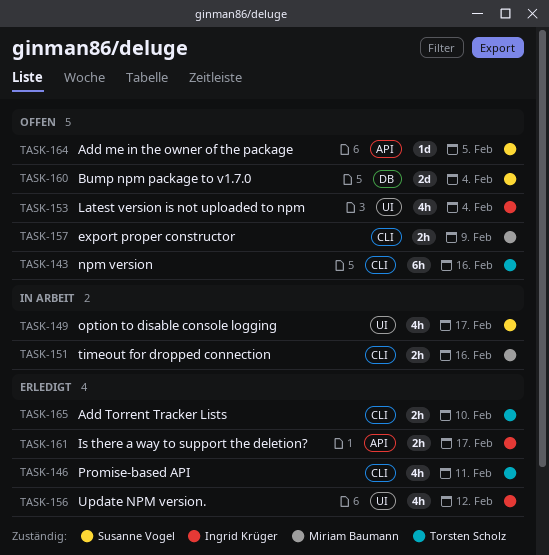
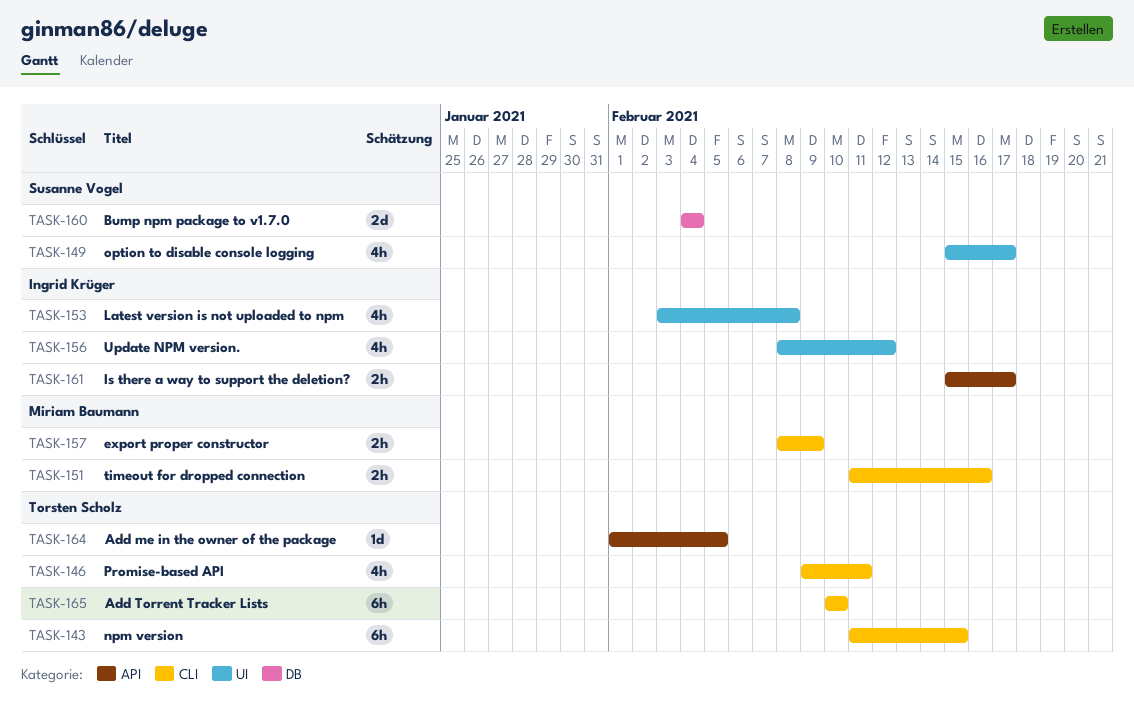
TASK-143, due: Feb 16 -> Feb 15
TASK-153, due: Feb 4 -> Feb 8
TASK-164, owner: Susanne Vogel -> Torsten Scholz
TASK-165, estimate: 2h -> 6h

